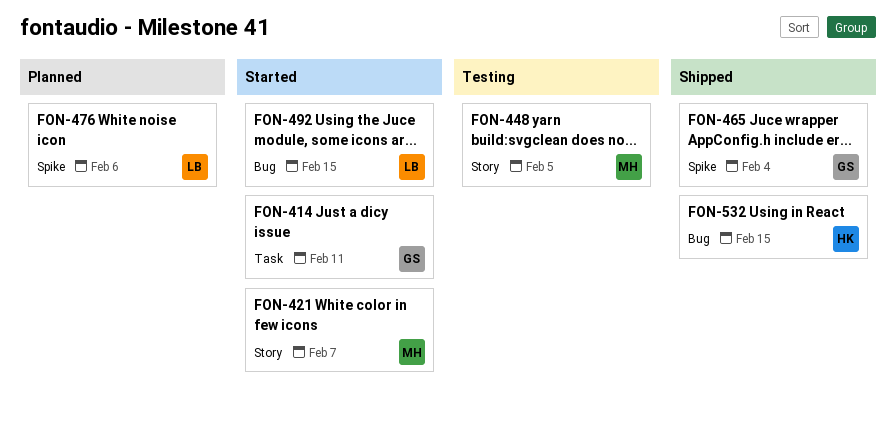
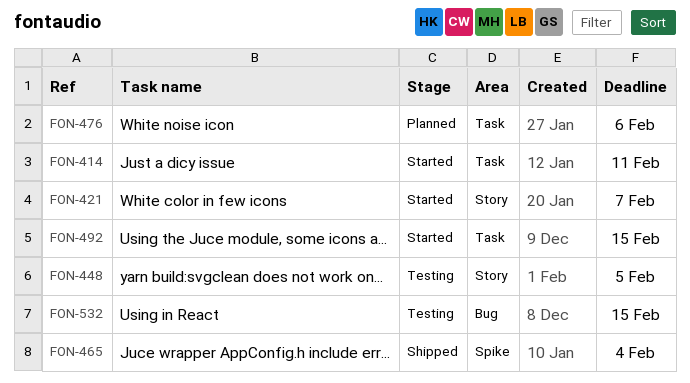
FON-476, label: Spike -> Task
FON-492, label: Bug -> Task
FON-532, status: Shipped -> Testing

